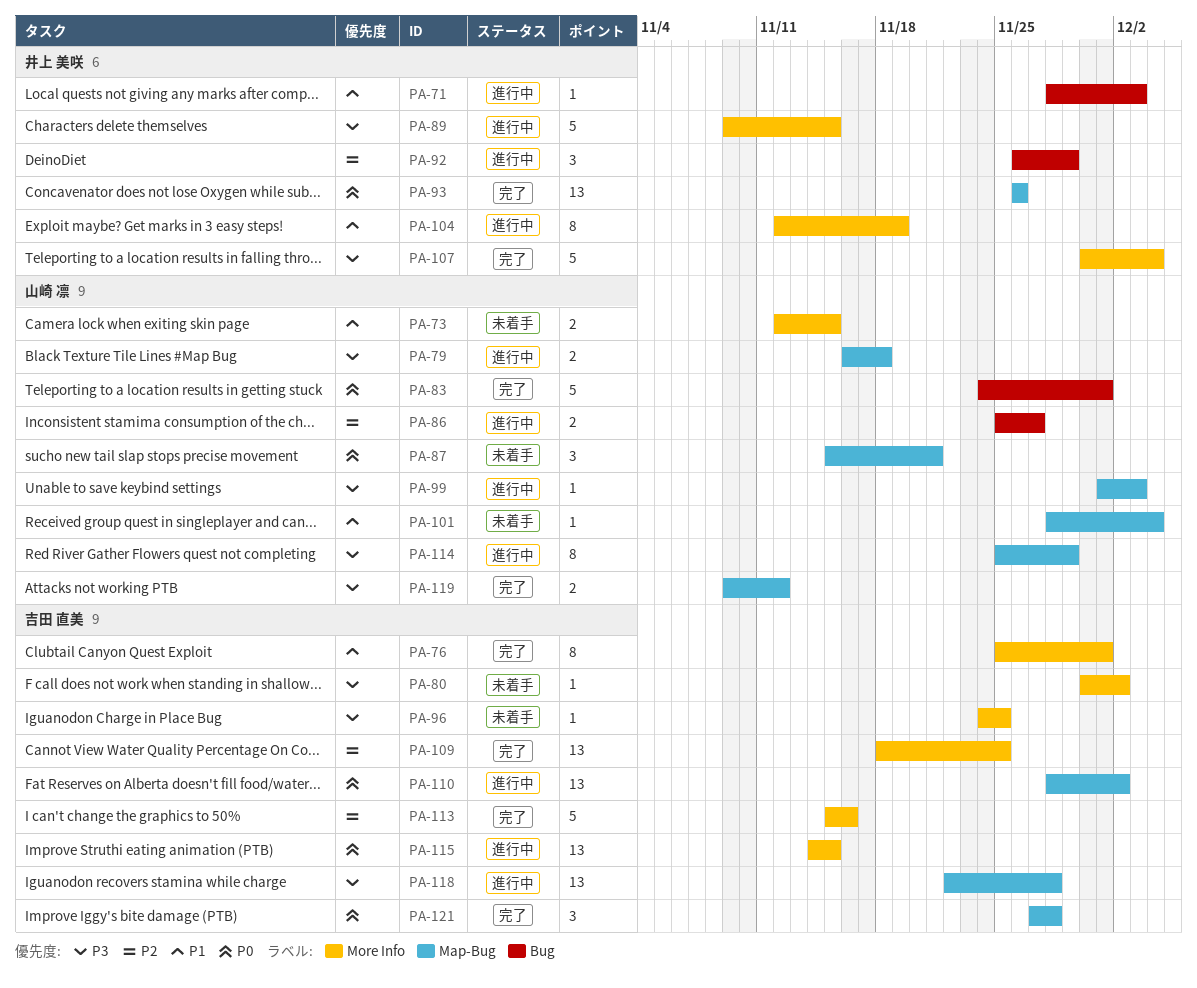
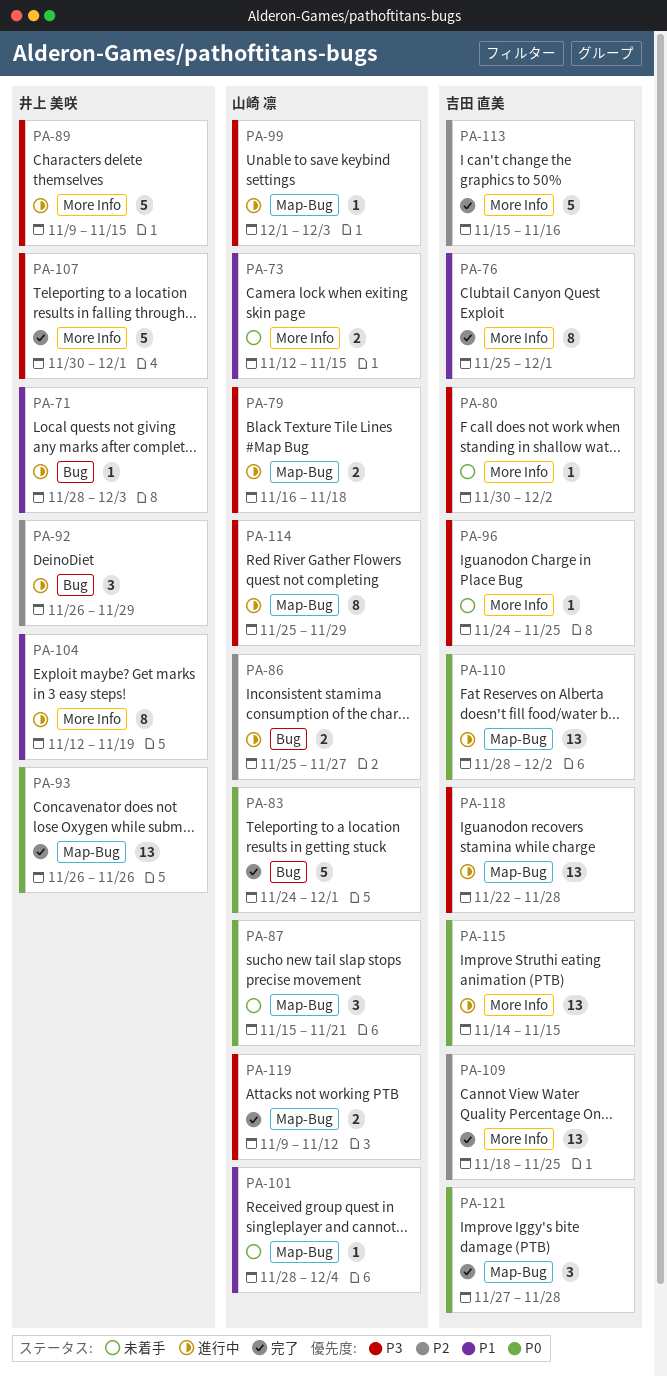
PA-107, due: Dec 4 -> Dec 1

